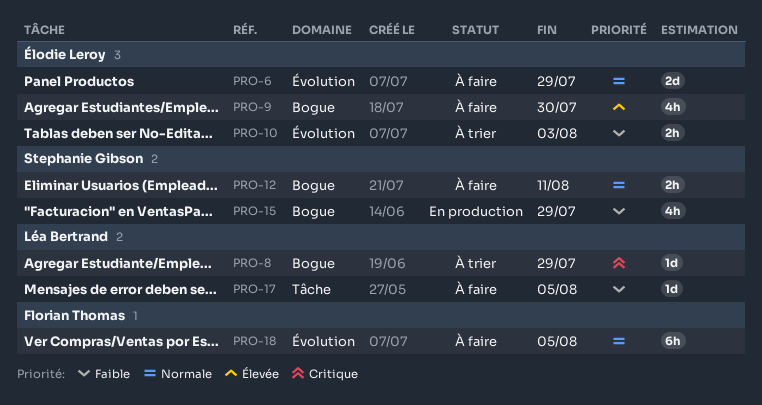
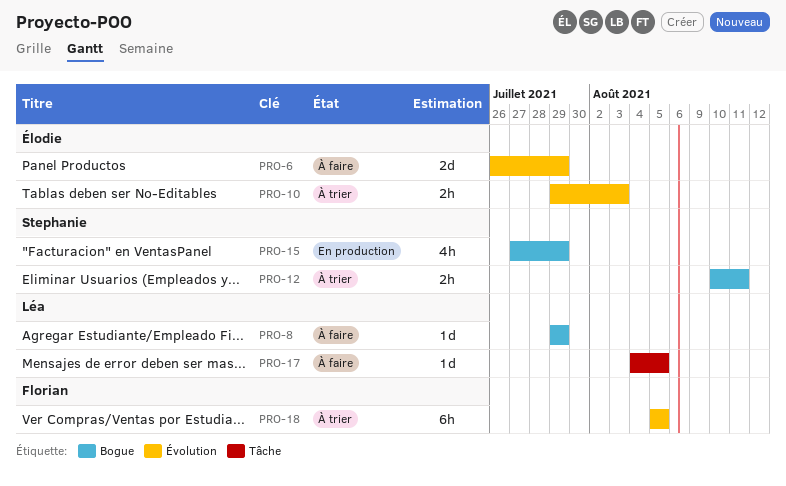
PRO-8, status: À trier -> À faire
PRO-9: present -> none
PRO-12, status: À faire -> À trier
PRO-18, status: À faire -> À trier

